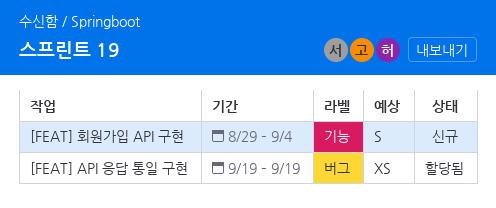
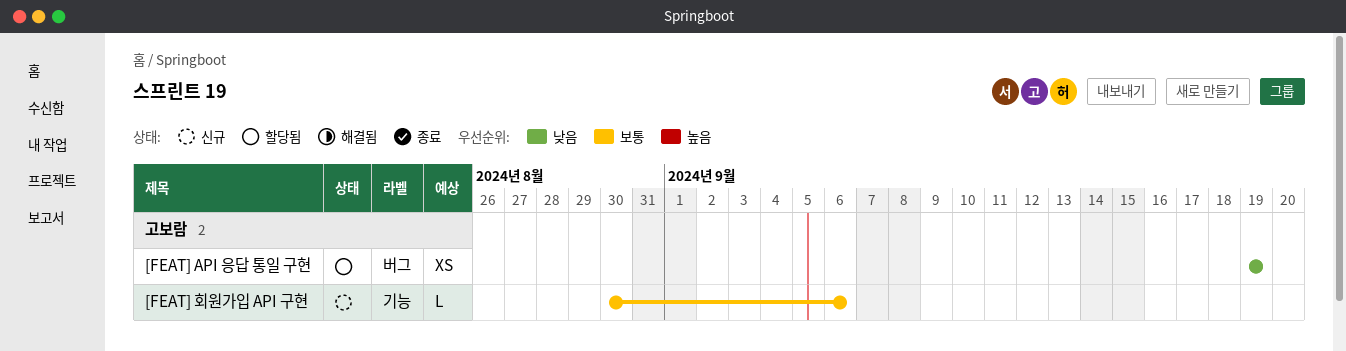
[FEAT] 회원가입 API 구현, estimate: S -> L
[FEAT] 회원가입 API 구현, start: Aug 29 -> Aug 30
[FEAT] 회원가입 API 구현, due: Sep 4 -> Sep 6

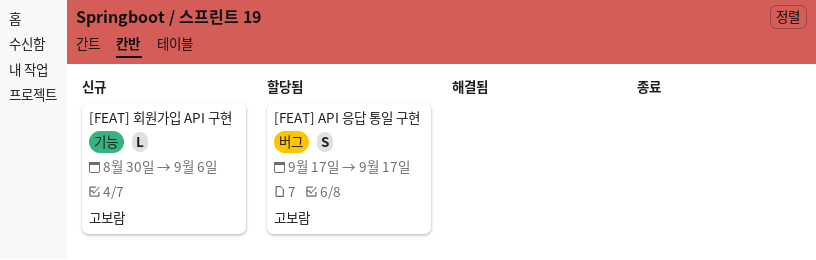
[FEAT] API 응답 통일 구현, estimate: XS -> S
[FEAT] API 응답 통일 구현, start: Sep 19 -> Sep 17
[FEAT] API 응답 통일 구현, due: Sep 19 -> Sep 17

